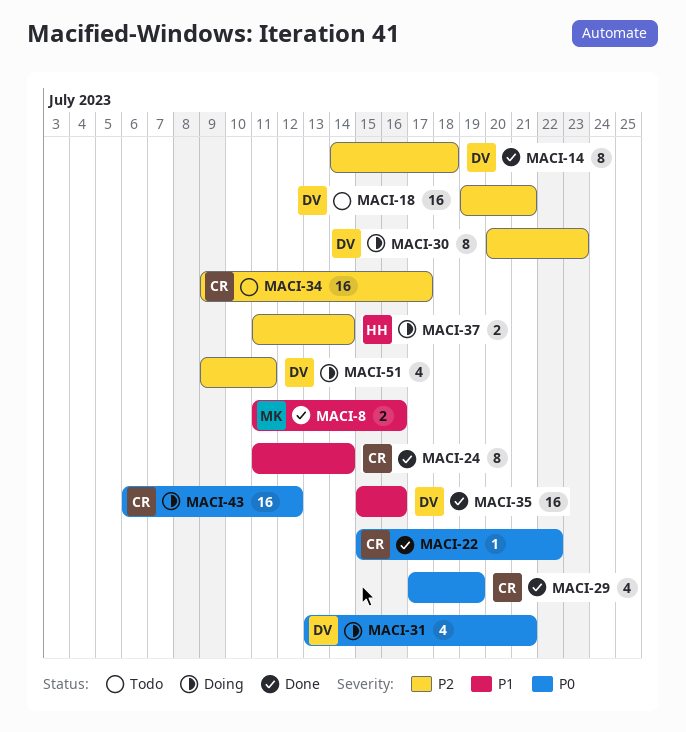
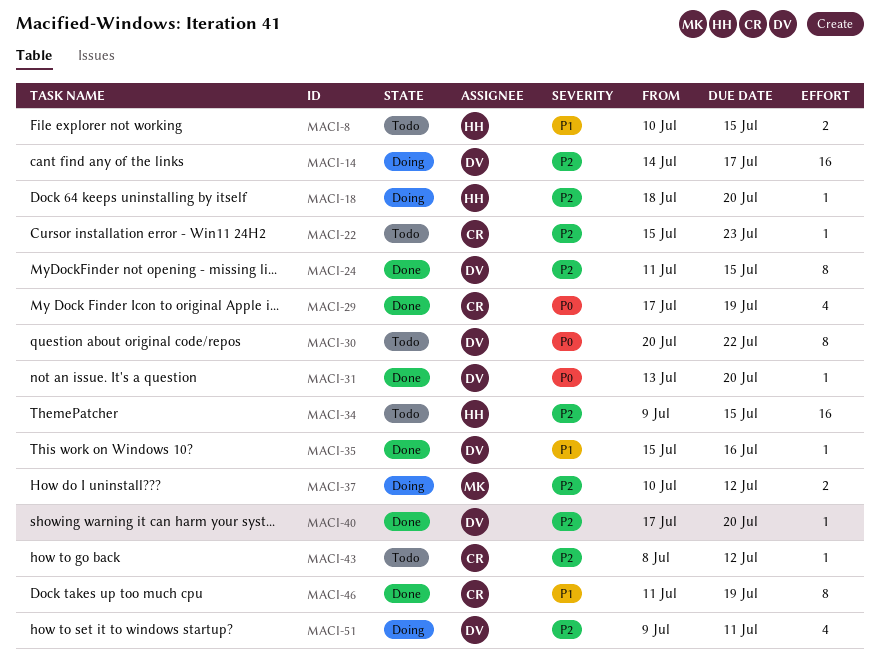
MACI-8, status: Done -> Todo
MACI-8, owner: MK -> HH
MACI-8, start: Jul 11 -> Jul 10
MACI-8, due: Jul 16 -> Jul 15
MACI-14, status: Done -> Doing
MACI-14, estimate: 8 -> 16
MACI-14, due: Jul 18 -> Jul 17
MACI-18, status: Todo -> Doing
MACI-18, owner: DV -> HH
MACI-18, estimate: 16 -> 1
MACI-18, start: Jul 19 -> Jul 18
MACI-18, due: Jul 21 -> Jul 20
MACI-22, status: Done -> Todo
MACI-22, priority: P0 -> P2
MACI-22, due: Jul 22 -> Jul 23
MACI-24, owner: CR -> DV
MACI-24, priority: P1 -> P2
MACI-24, due: Jul 14 -> Jul 15
MACI-30, status: Doing -> Todo
MACI-30, priority: P2 -> P0
MACI-30, due: Jul 23 -> Jul 22
MACI-31, status: Doing -> Done
MACI-31, estimate: 4 -> 1
MACI-31, due: Jul 21 -> Jul 20
MACI-34, owner: CR -> HH
MACI-34, due: Jul 17 -> Jul 15
MACI-35, estimate: 16 -> 1
MACI-37, owner: HH -> MK
MACI-37, start: Jul 11 -> Jul 10
MACI-37, due: Jul 14 -> Jul 12
MACI-40: none -> present
MACI-43, status: Doing -> Todo
MACI-43, priority: P0 -> P2
MACI-43, estimate: 16 -> 1
MACI-43, start: Jul 6 -> Jul 8
MACI-46: none -> present

